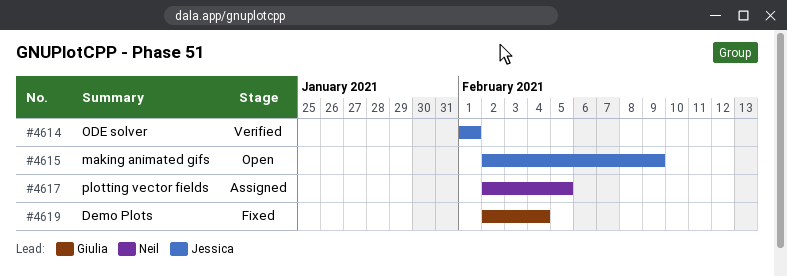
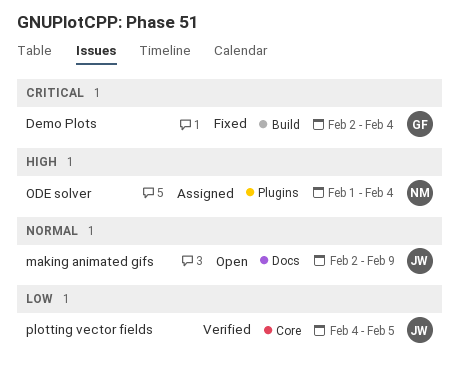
ODE solver, status: Verified -> Assigned
ODE solver, owner: Jessica -> Neil
ODE solver, due: Feb 1 -> Feb 4
plotting vector fields, status: Assigned -> Verified
plotting vector fields, owner: Neil -> Jessica
plotting vector fields, start: Feb 2 -> Feb 4

